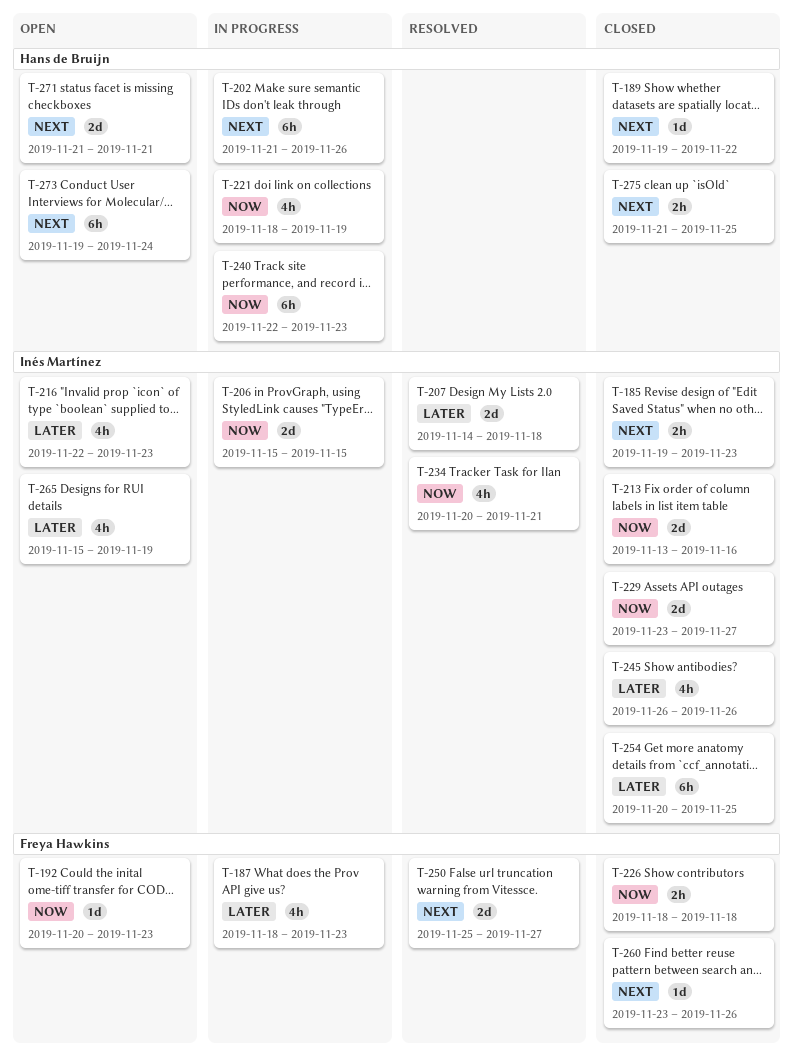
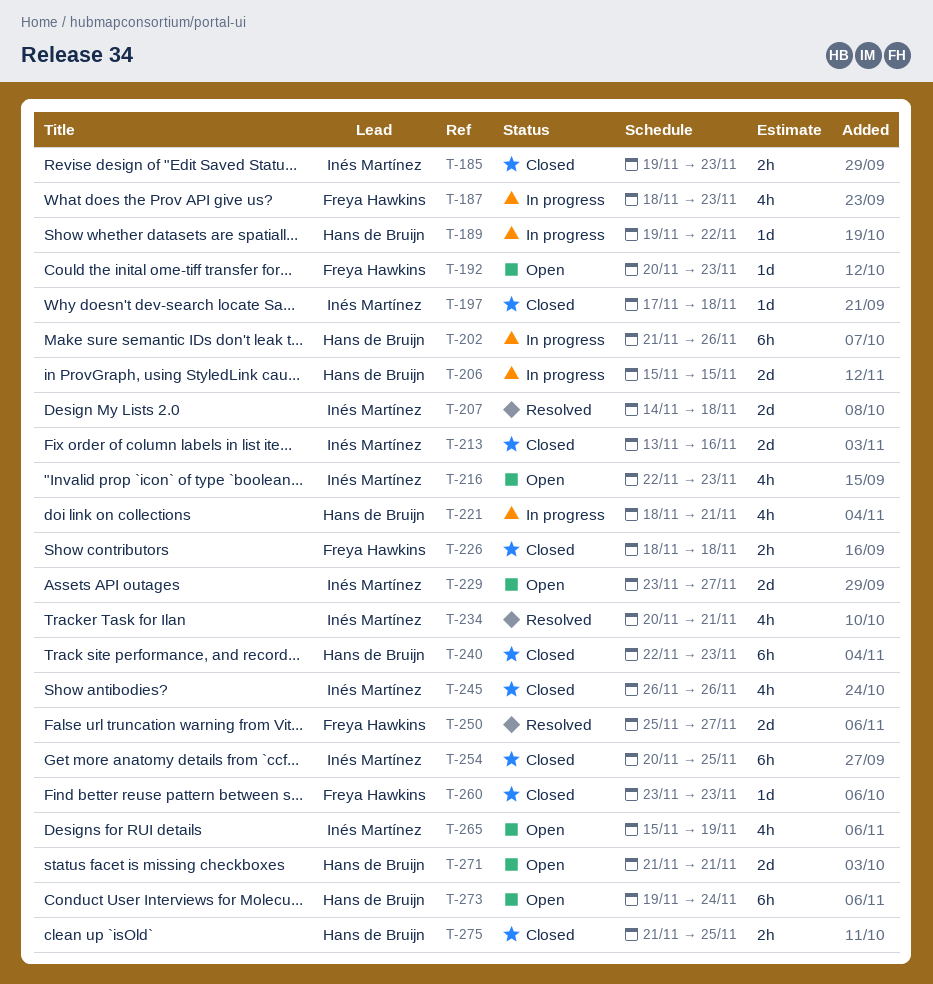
T-189, status: Closed -> In progress
T-197: none -> present
T-206, owner: Inés Martínez -> Hans de Bruijn
T-221, due: Nov 19 -> Nov 21
T-229, status: Closed -> Open
T-240, status: In progress -> Closed
T-260, due: Nov 26 -> Nov 23

